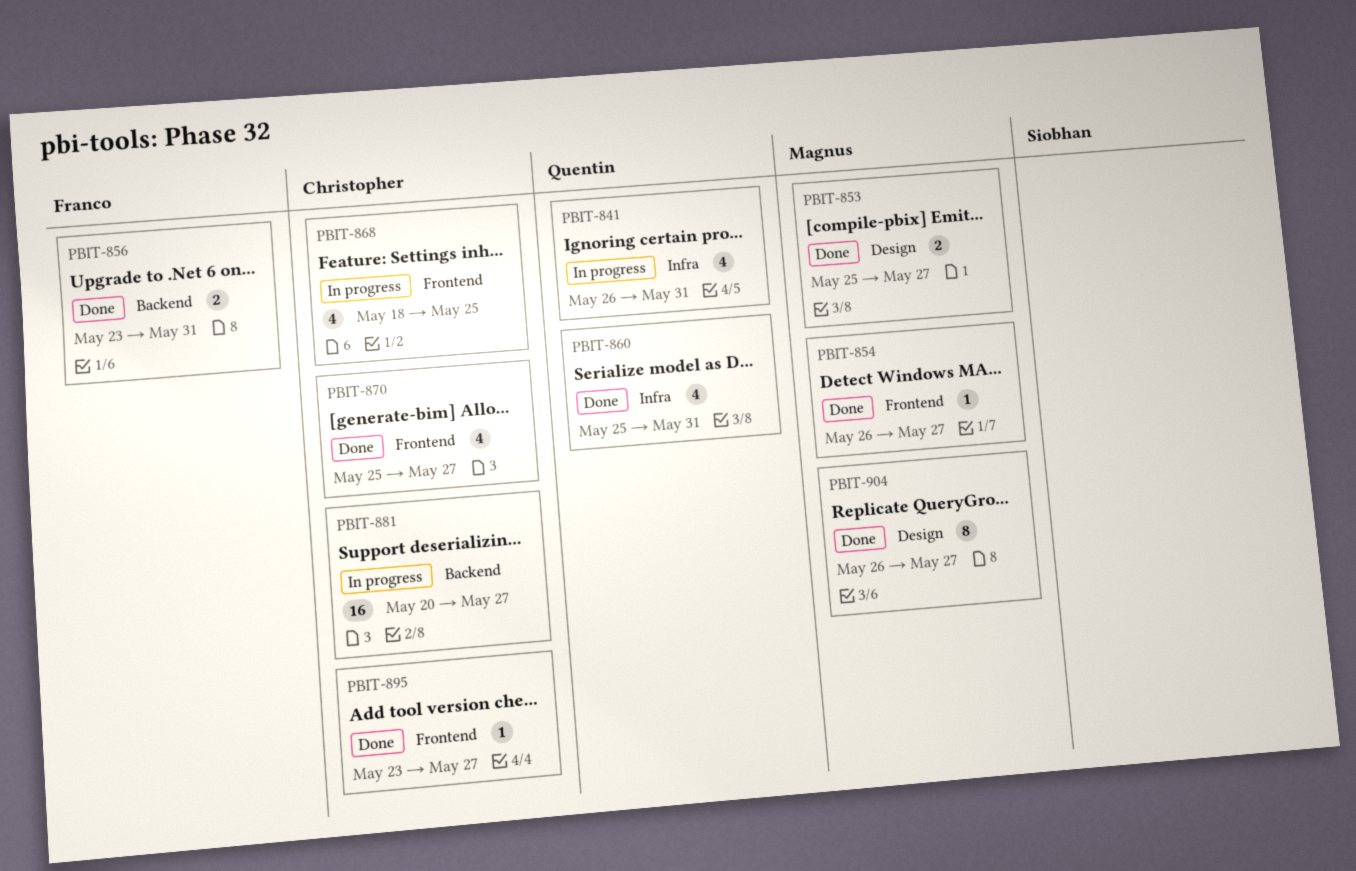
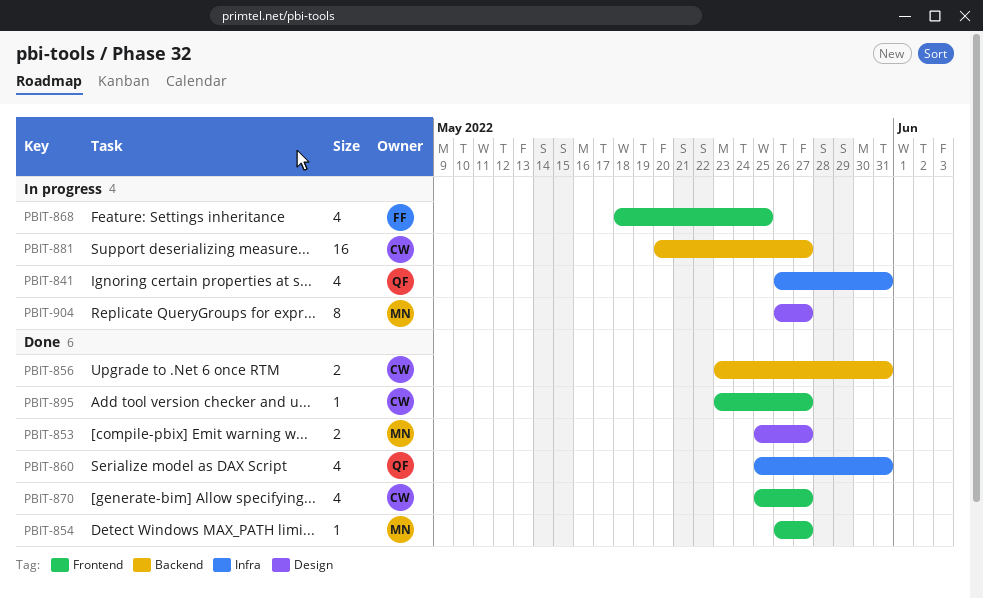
PBIT-856, owner: Franco -> Christopher
PBIT-868, owner: Christopher -> Franco
PBIT-904, status: Done -> In progress

